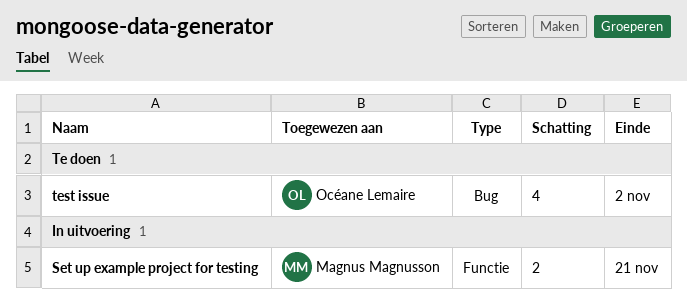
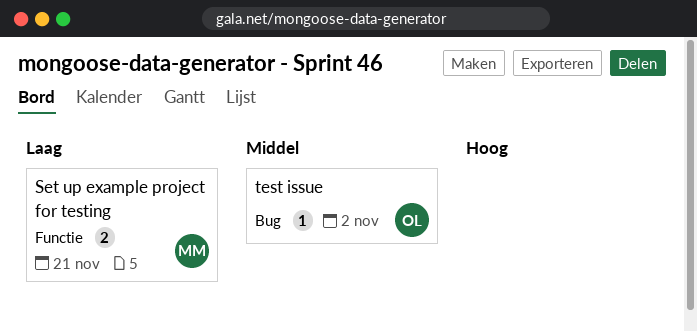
test issue, estimate: 4 -> 1

